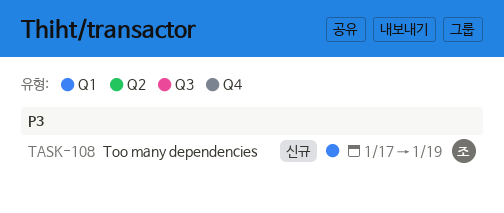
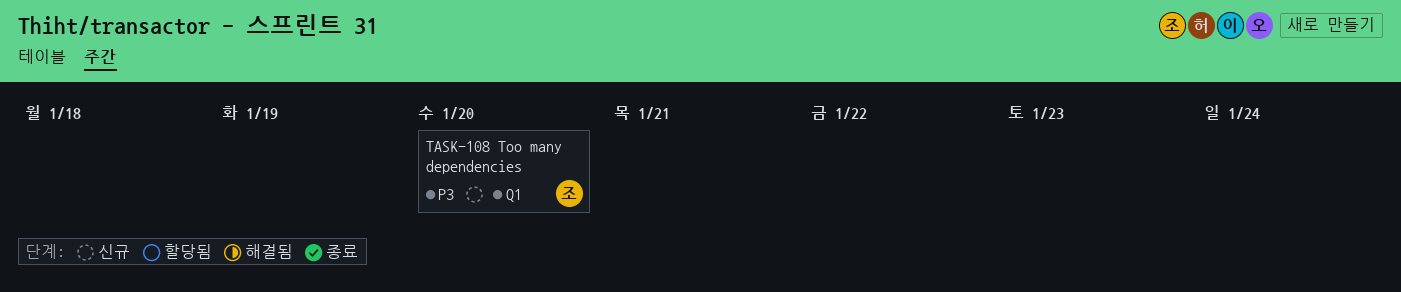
TASK-108, due: Jan 19 -> Jan 20

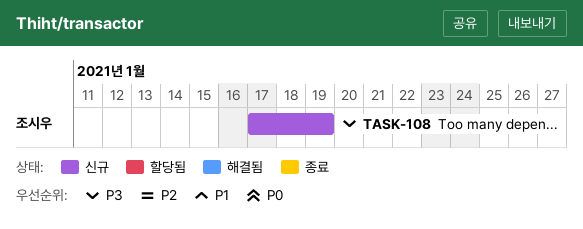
TASK-108, due: Jan 20 -> Jan 19

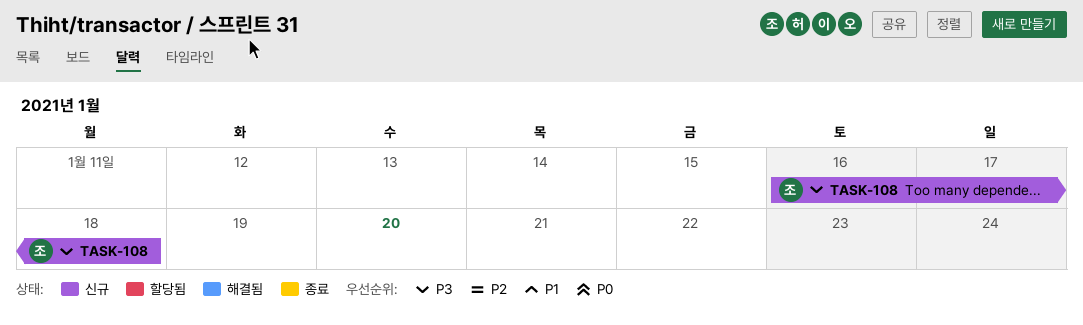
TASK-108, start: Jan 17 -> Jan 16
TASK-108, due: Jan 19 -> Jan 18

